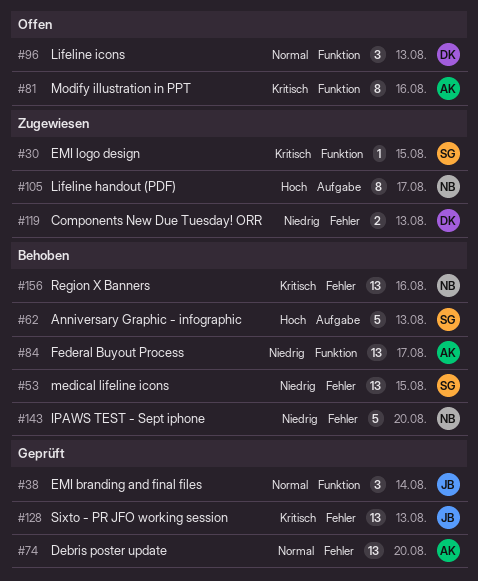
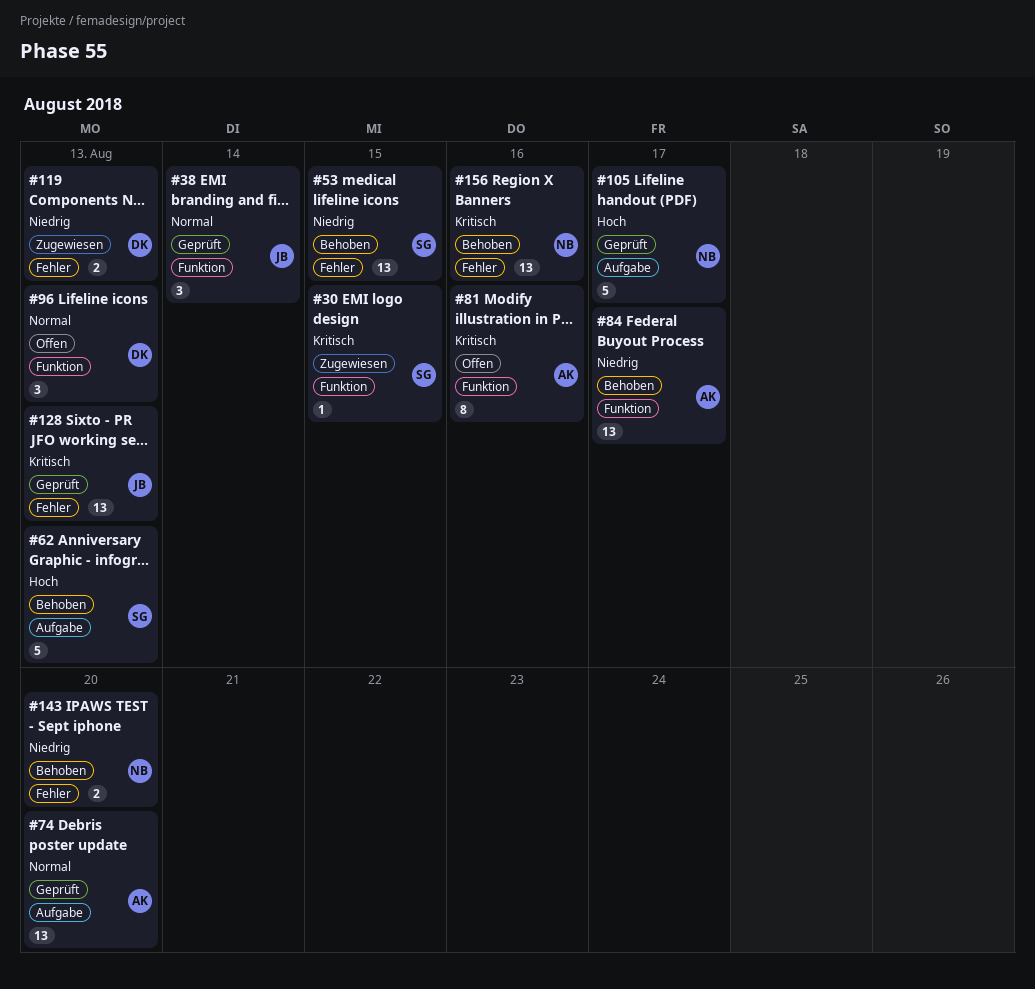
#74, label: Fehler -> Aufgabe
#105, status: Zugewiesen -> Geprüft
#105, estimate: 8 -> 5
#143, estimate: 5 -> 2

